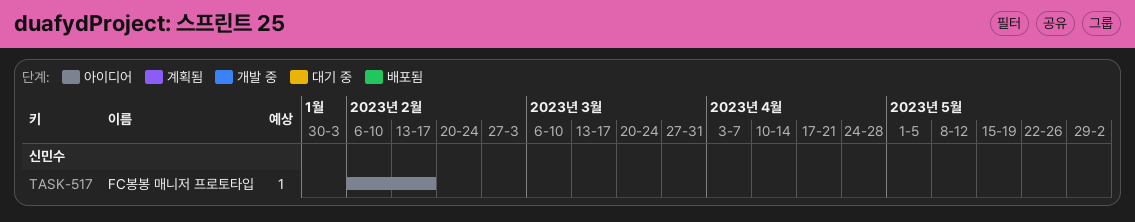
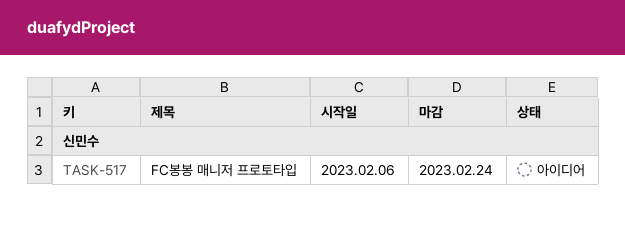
TASK-517, due: Feb 17 -> Feb 24

